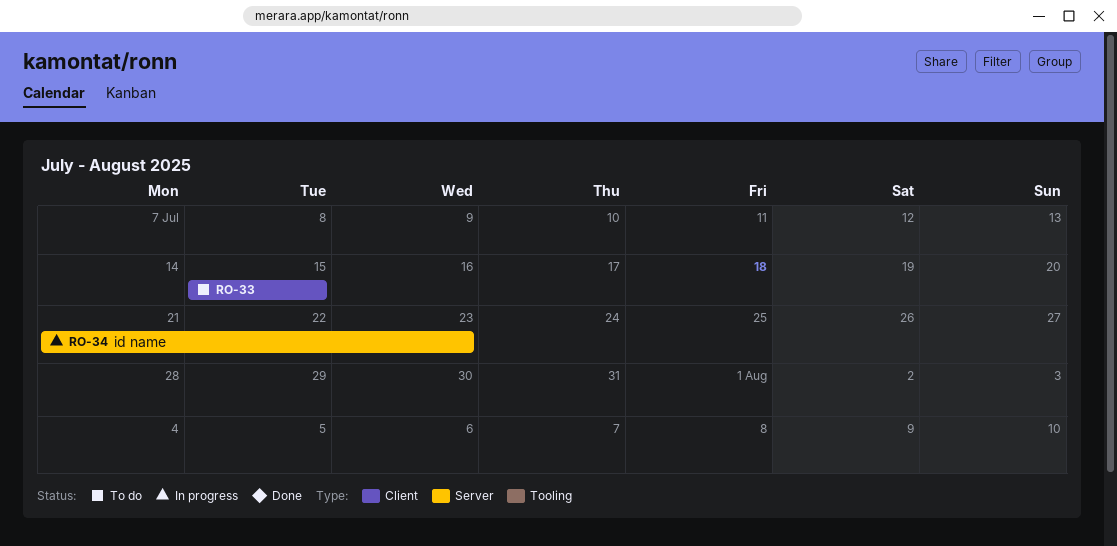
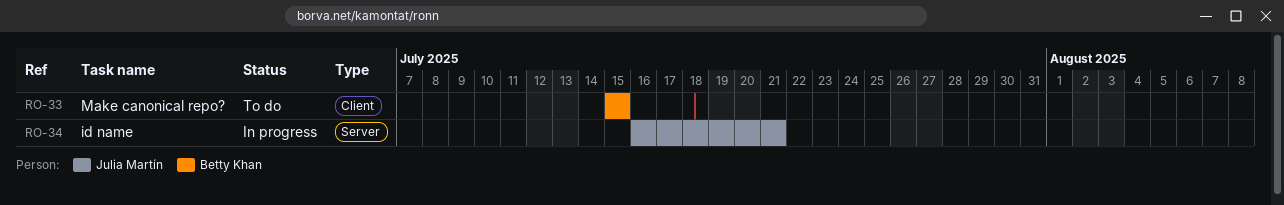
RO-34, start: Jul 21 -> Jul 16
RO-34, due: Jul 23 -> Jul 21

